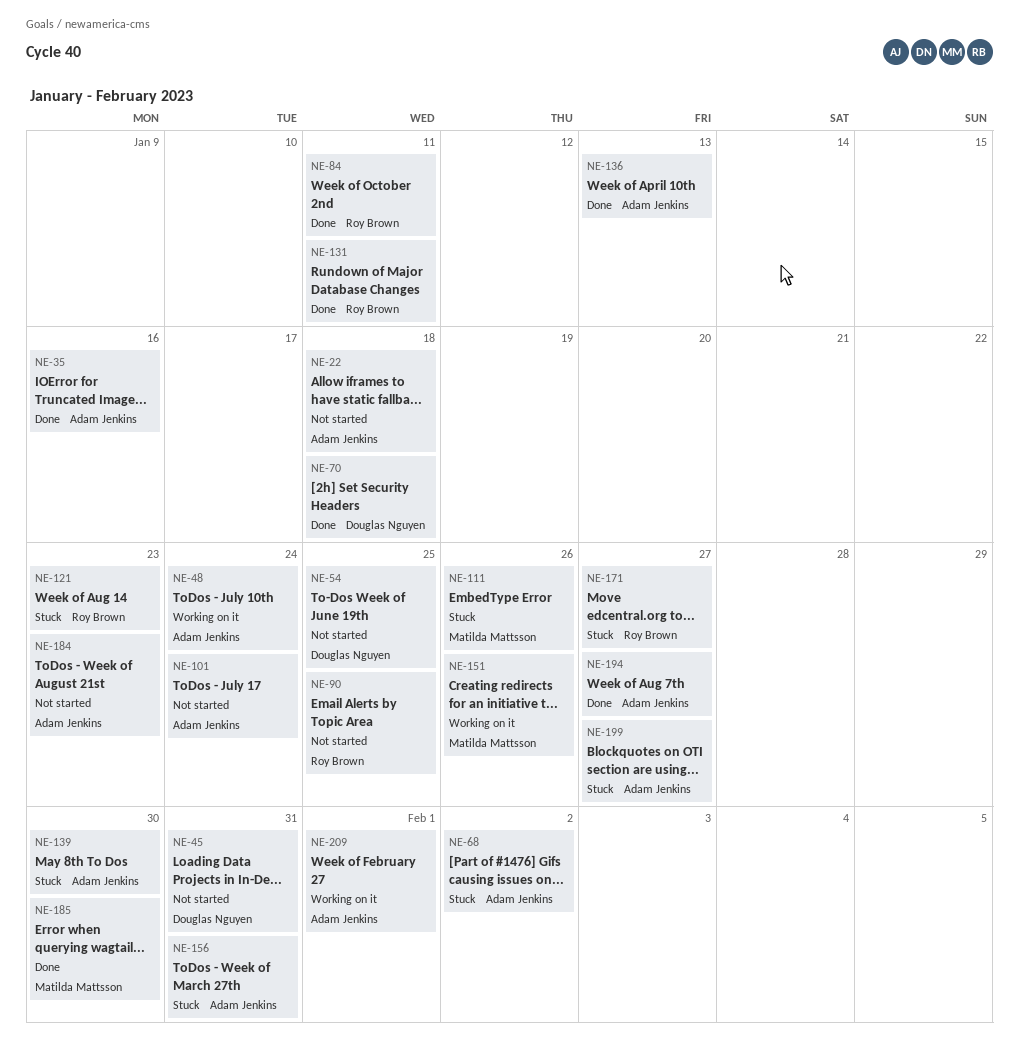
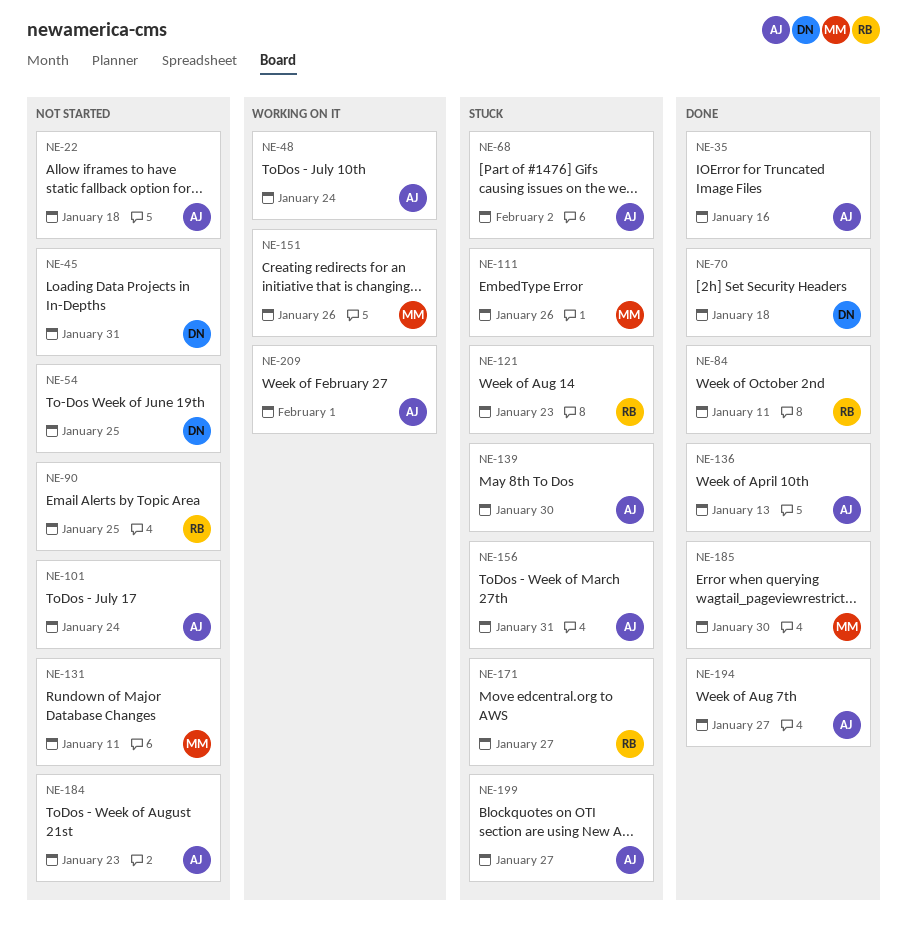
NE-131, status: Done -> Not started
NE-131, owner: Roy Brown -> Matilda Mattsson

